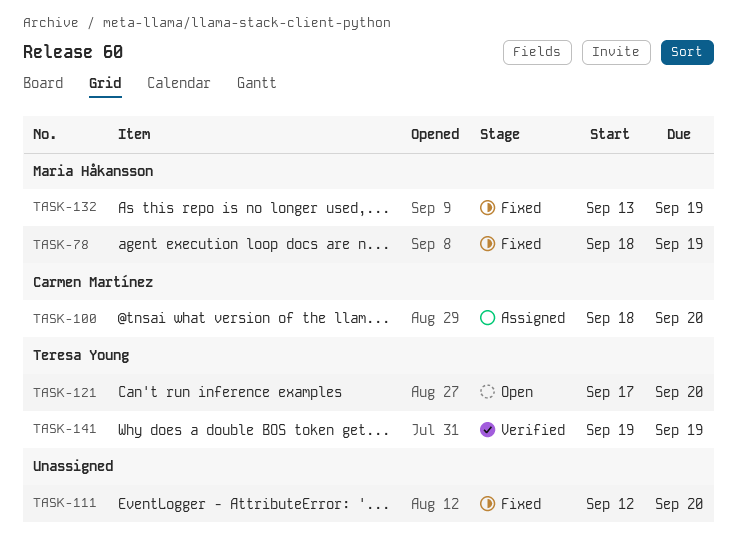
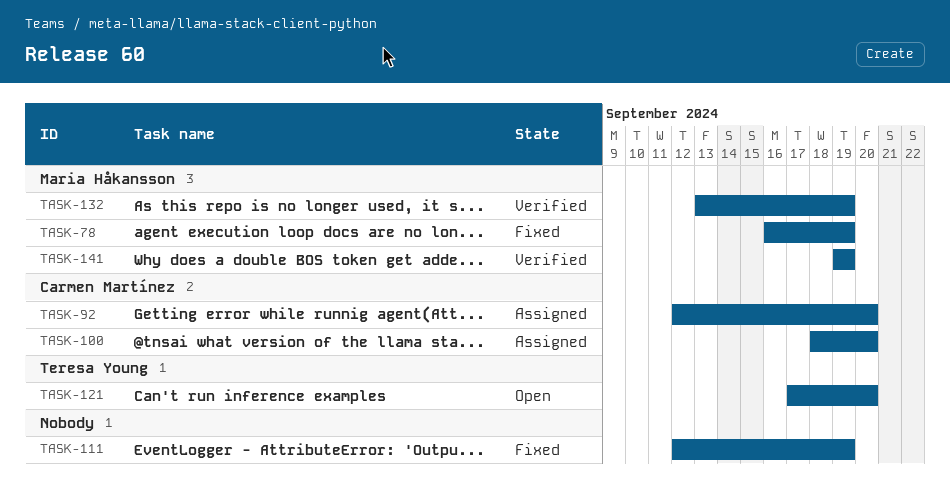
TASK-78, start: Sep 18 -> Sep 16
TASK-92: none -> present
TASK-111, due: Sep 20 -> Sep 19
TASK-132, status: Fixed -> Verified
TASK-141, owner: Teresa Young -> Maria Håkansson

